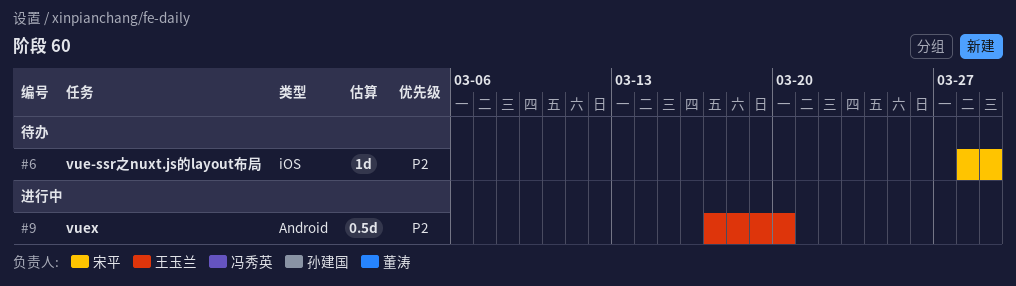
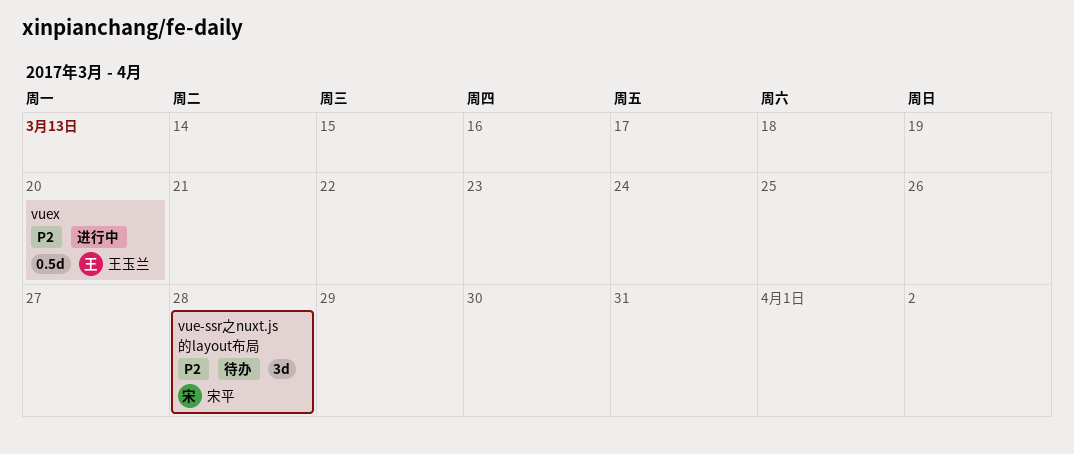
vue-ssr之nuxt.js的layout布局, estimate: 1d -> 3d
vue-ssr之nuxt.js的layout布局, due: Mar 29 -> Mar 28

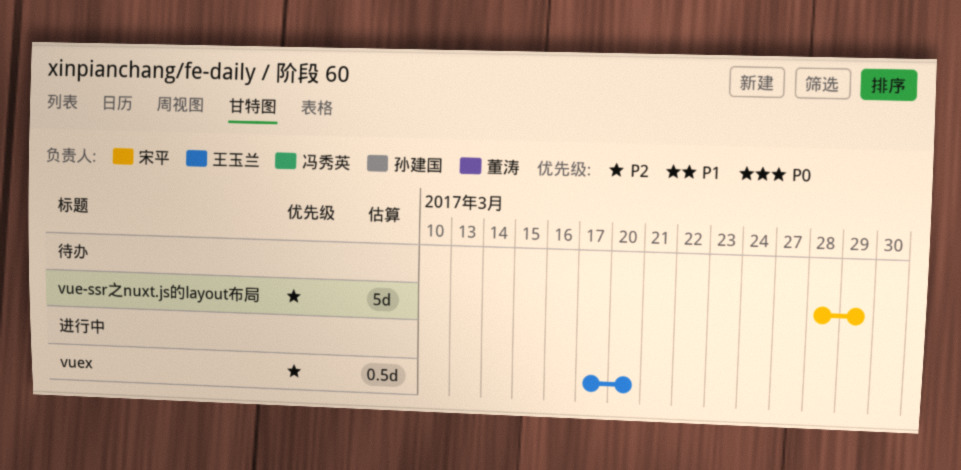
vue-ssr之nuxt.js的layout布局, estimate: 3d -> 5d
vue-ssr之nuxt.js的layout布局, due: Mar 28 -> Mar 29

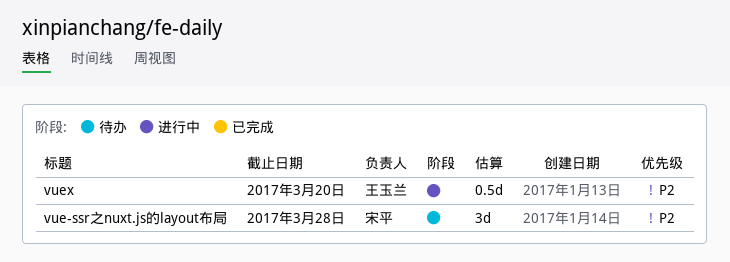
vue-ssr之nuxt.js的layout布局, estimate: 5d -> 3d
vue-ssr之nuxt.js的layout布局, due: Mar 29 -> Mar 28

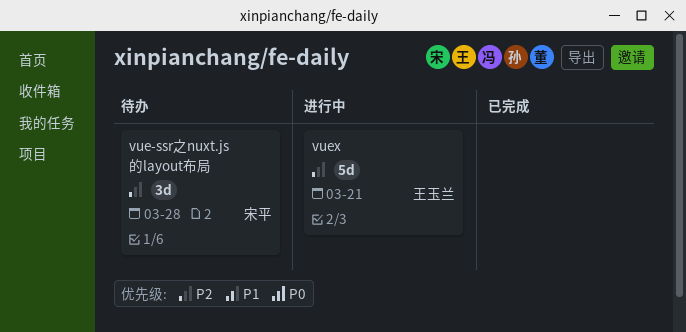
vuex, estimate: 0.5d -> 5d
vuex, due: Mar 20 -> Mar 21

